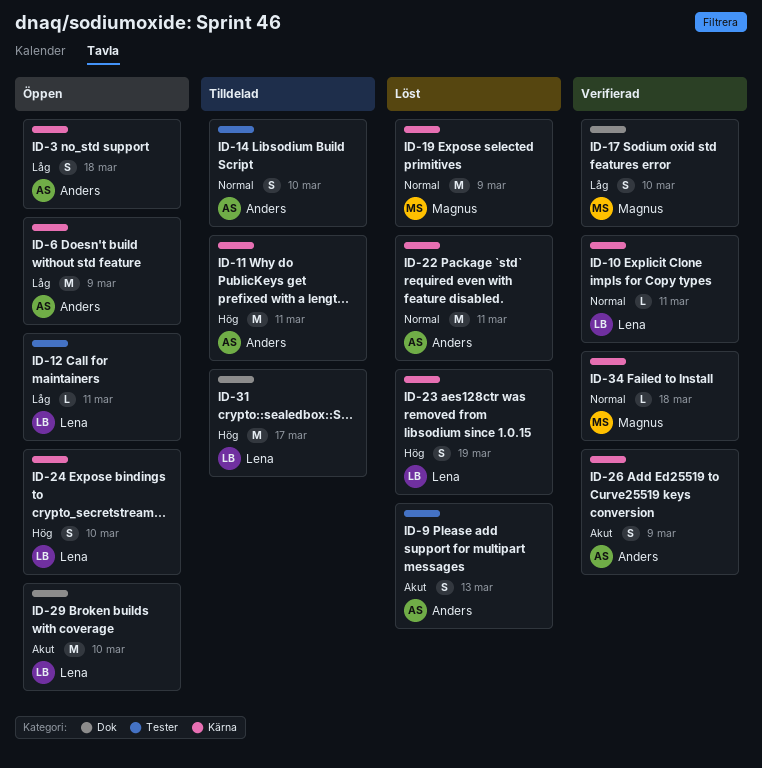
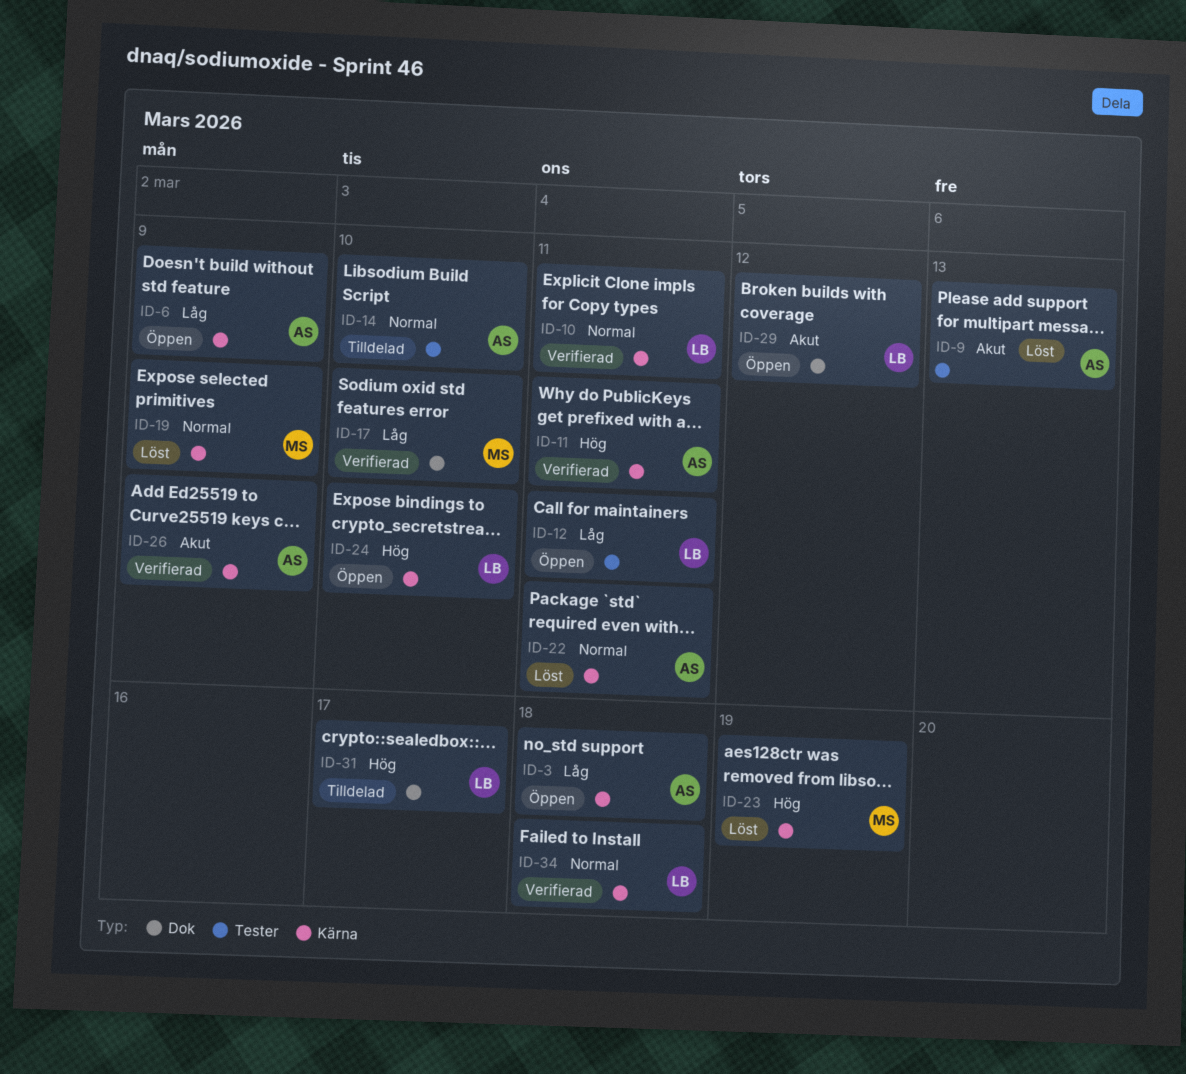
ID-11, status: Tilldelad -> Verifierad
ID-23, owner: Lena -> Magnus
ID-29, due: Mar 10 -> Mar 12
ID-34, owner: Magnus -> Lena

